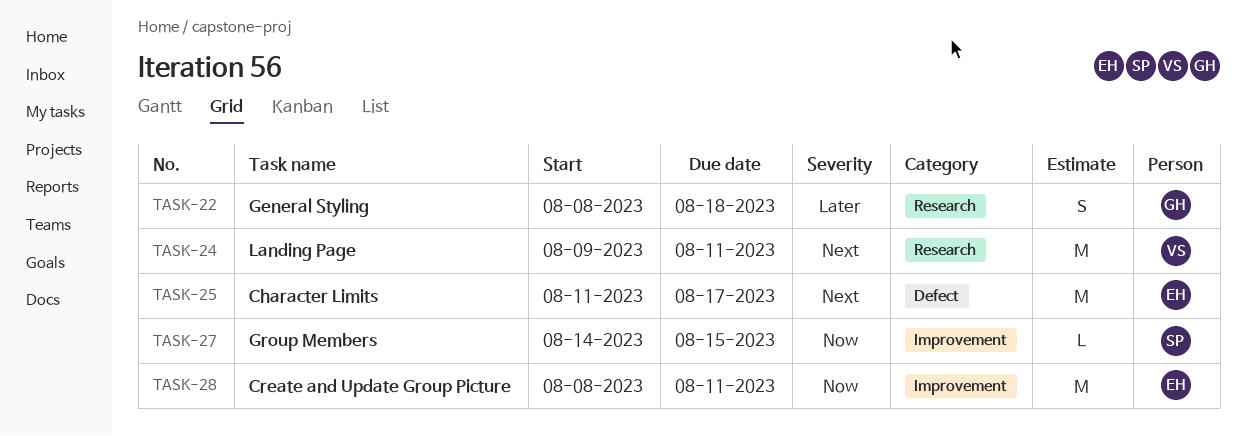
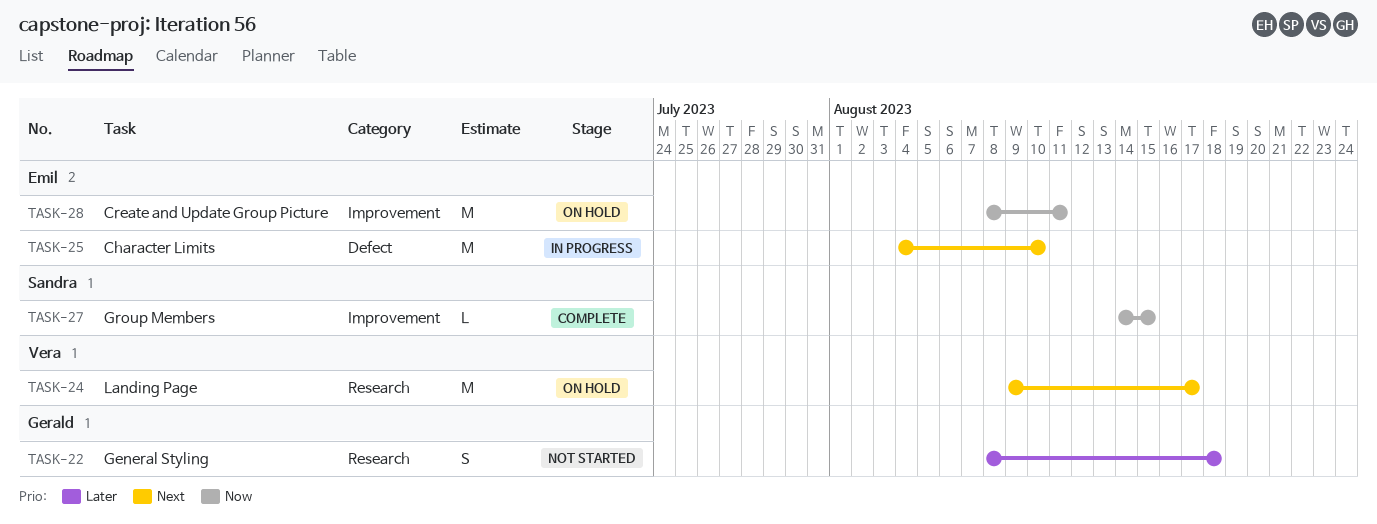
TASK-24, due: Aug 11 -> Aug 17
TASK-25, start: Aug 11 -> Aug 4
TASK-25, due: Aug 17 -> Aug 10

